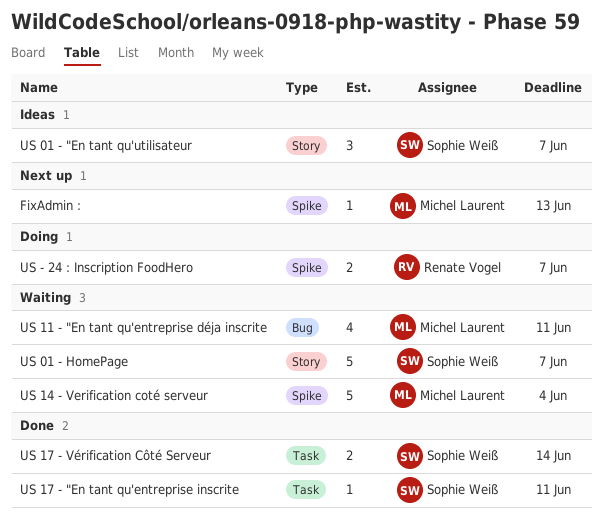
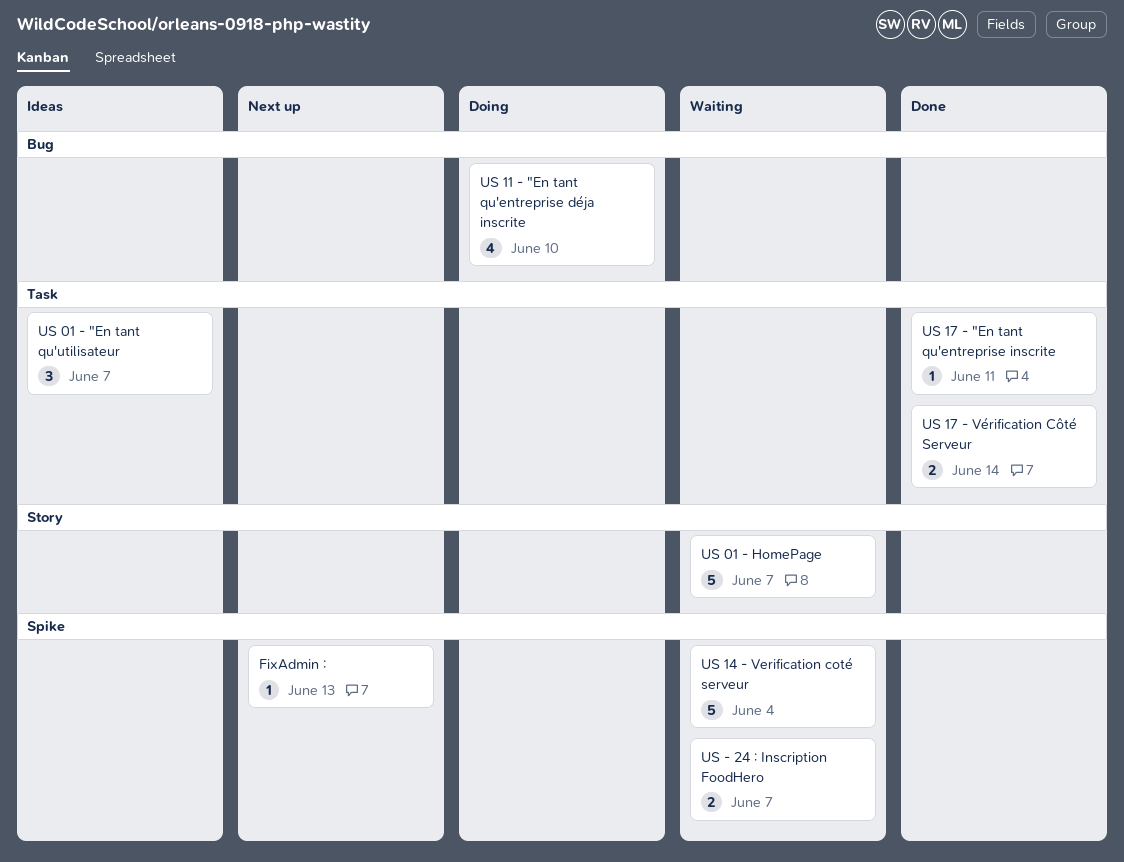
US - 24 : Inscription FoodHero, status: Doing -> Waiting
US 01 - "En tant qu'utilisateur, label: Story -> Task
US 11 - "En tant qu'entreprise déja inscrite, status: Waiting -> Doing
US 11 - "En tant qu'entreprise déja inscrite, due: Jun 11 -> Jun 10

